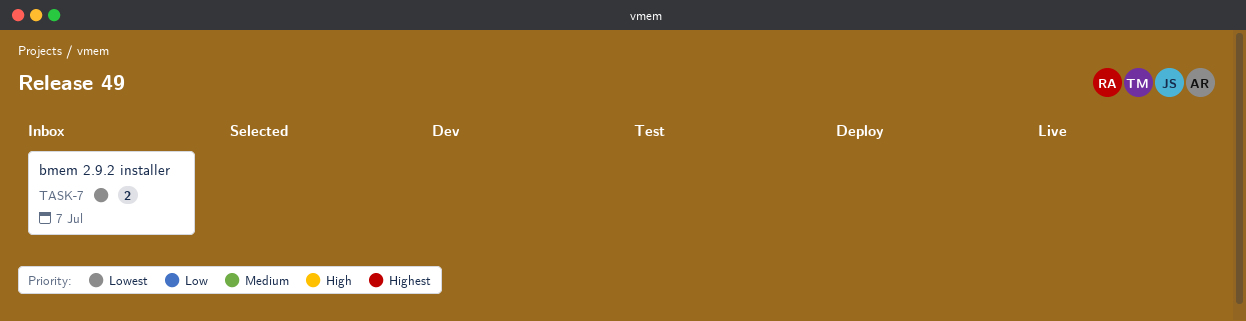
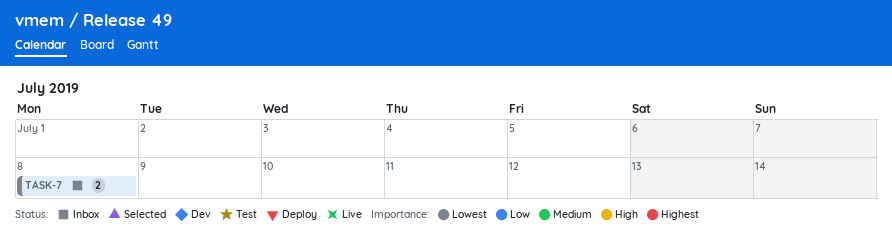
TASK-7, due: Jul 7 -> Jul 8

